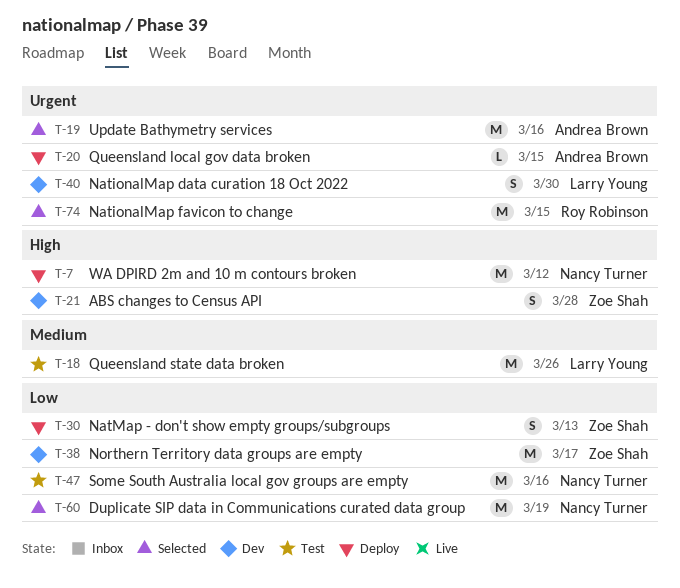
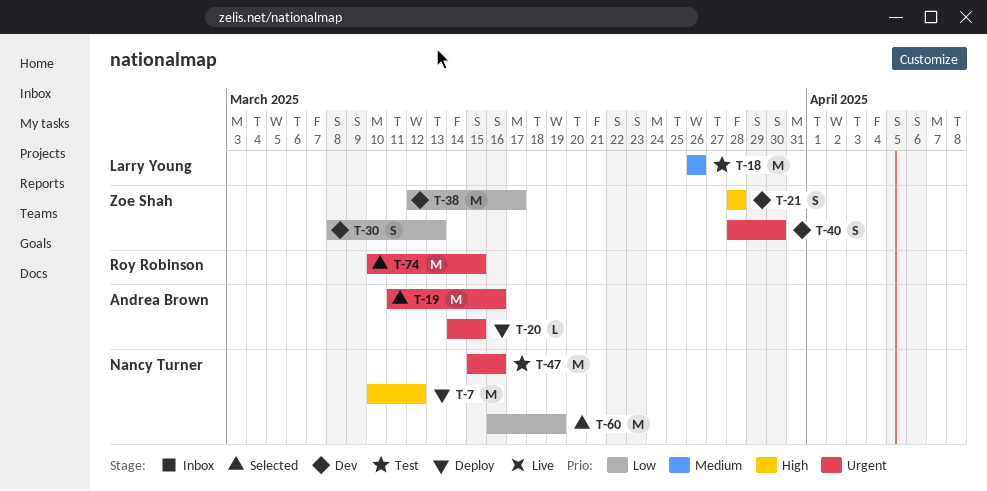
T-30, status: Deploy -> Dev
T-40, owner: Larry Young -> Zoe Shah
T-47, priority: Low -> Urgent

